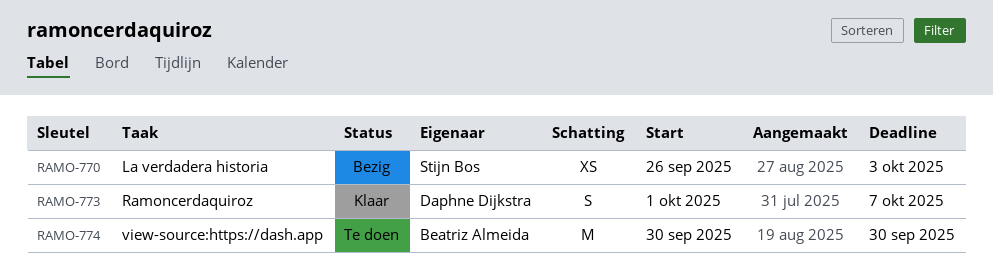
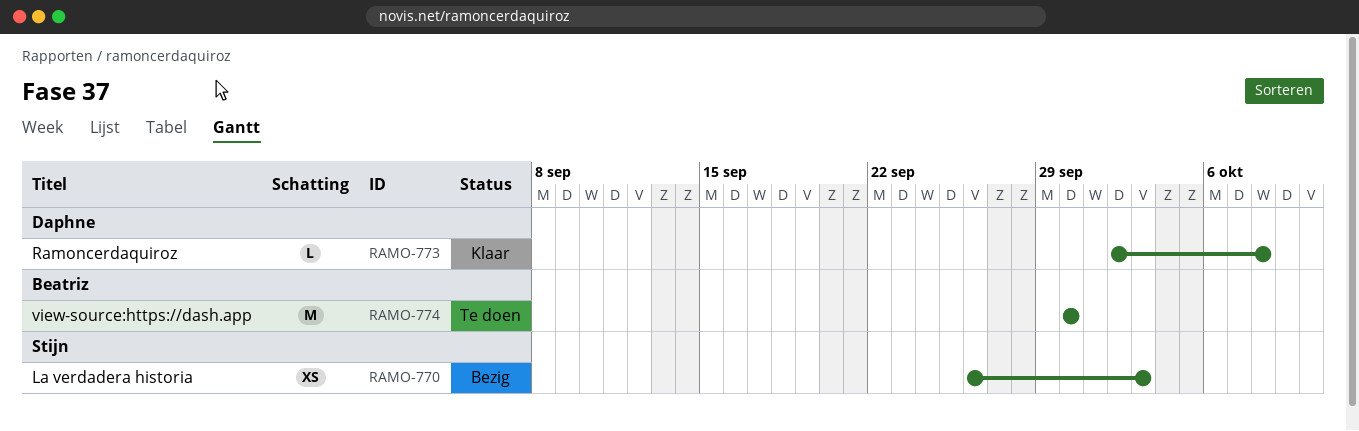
RAMO-773, estimate: S -> L
RAMO-773, start: Oct 1 -> Oct 2
RAMO-773, due: Oct 7 -> Oct 8

